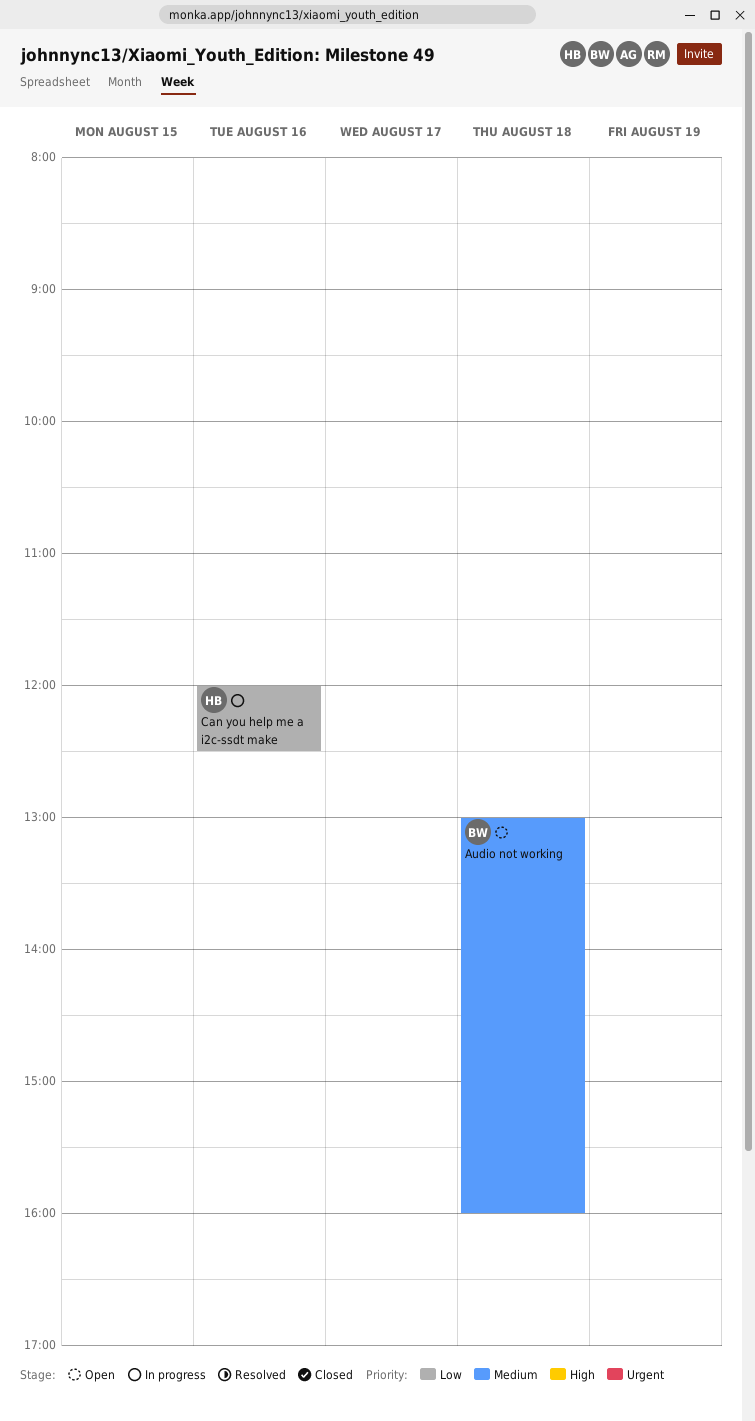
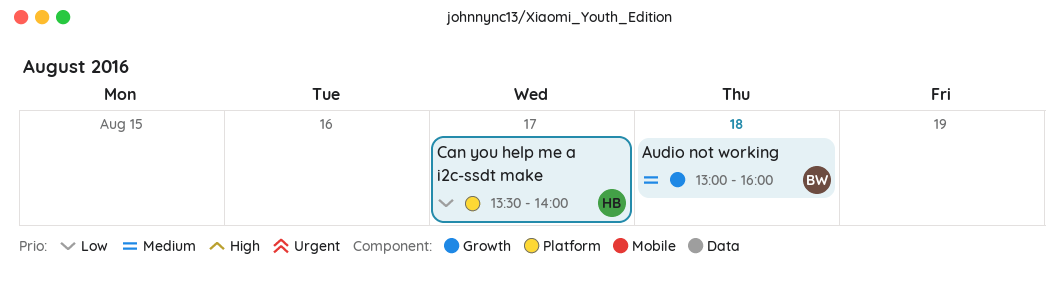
Can you help me a i2c-ssdt make, day: Aug 16 -> Aug 17
Can you help me a i2c-ssdt make, begins: 12:00 -> 13:30
Can you help me a i2c-ssdt make, ends: 12:30 -> 14:00

